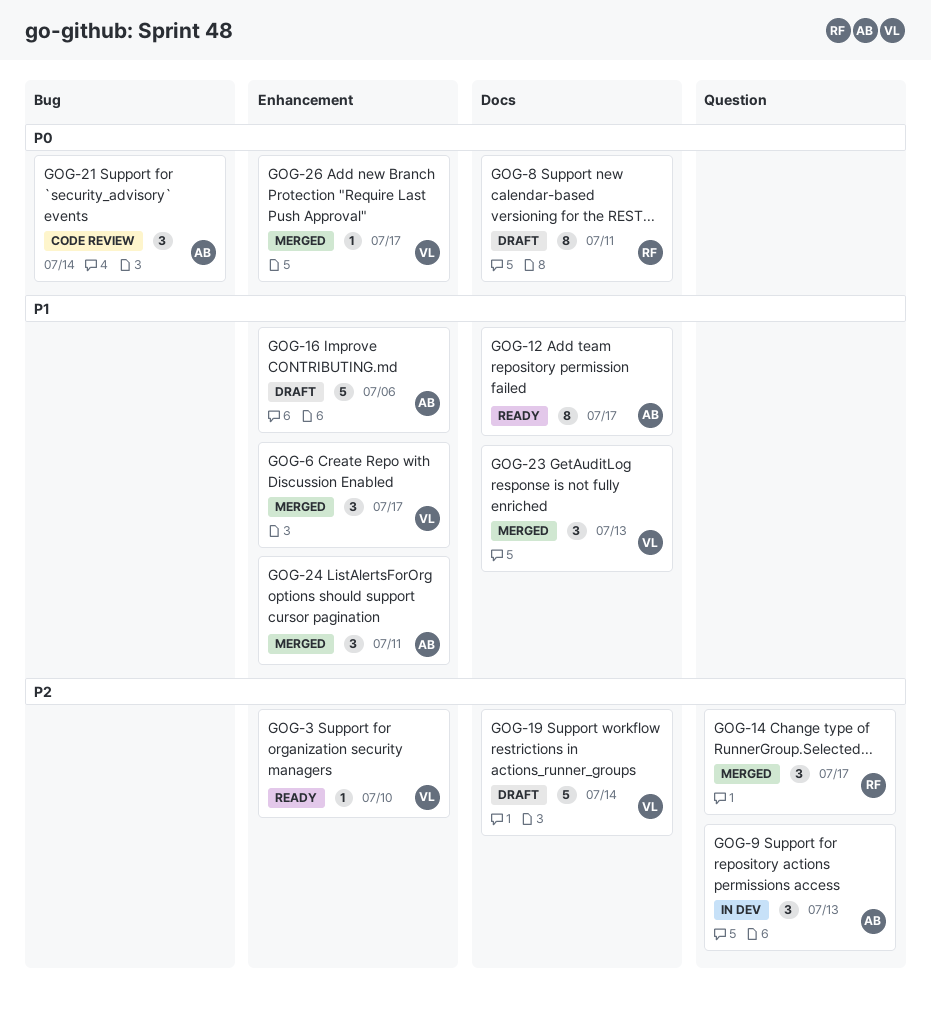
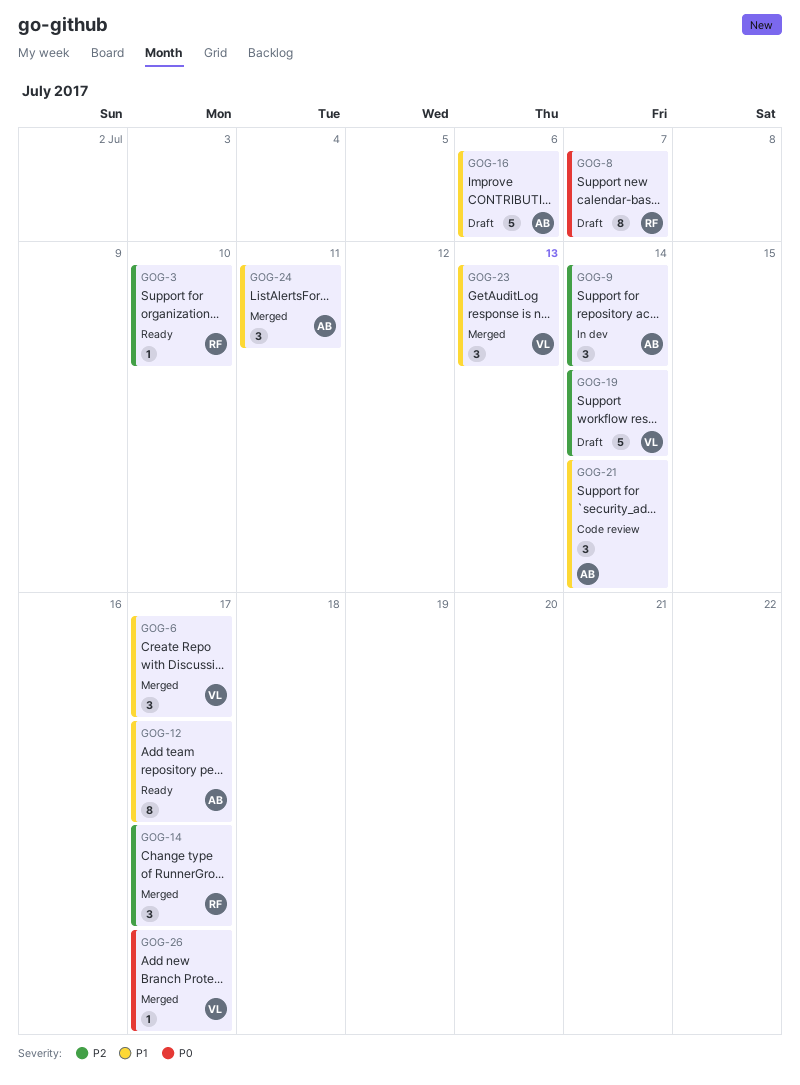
GOG-3, owner: VL -> RF
GOG-8, due: Jul 11 -> Jul 7
GOG-9, due: Jul 13 -> Jul 14
GOG-21, priority: P0 -> P1

